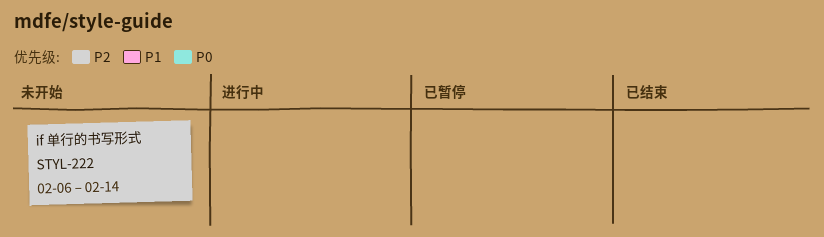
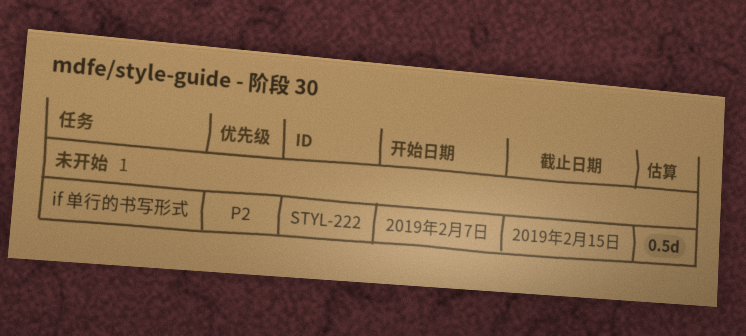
STYL-222, start: Feb 6 -> Feb 7
STYL-222, due: Feb 14 -> Feb 15

